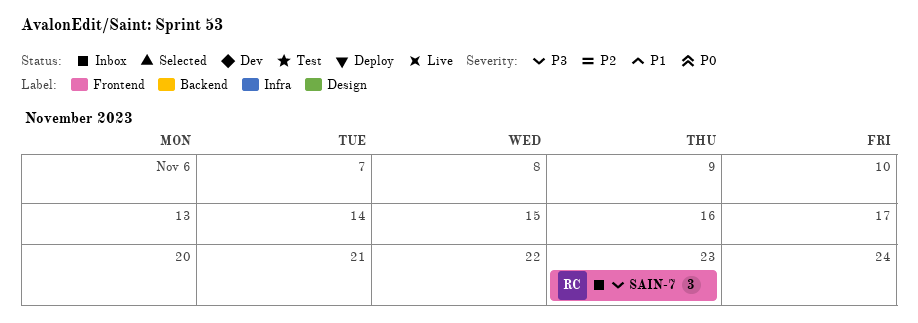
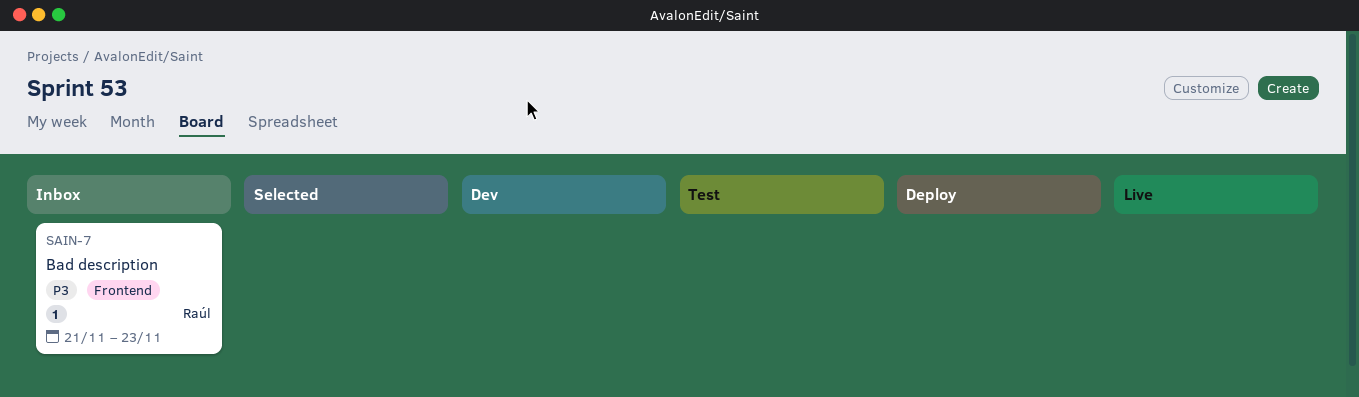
SAIN-7, estimate: 3 -> 1
SAIN-7, start: Nov 23 -> Nov 21

